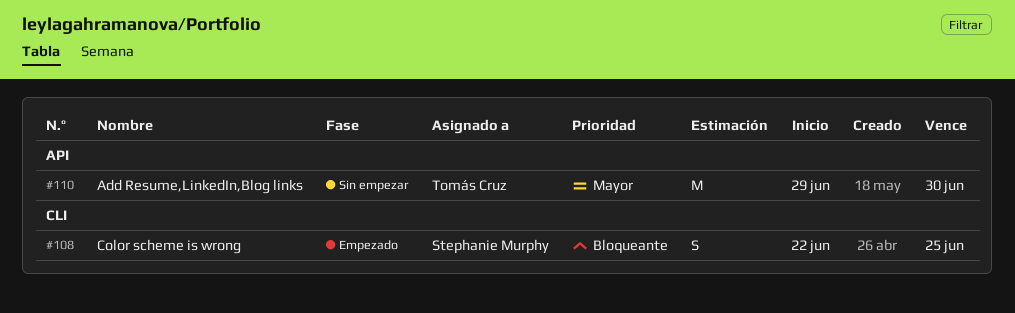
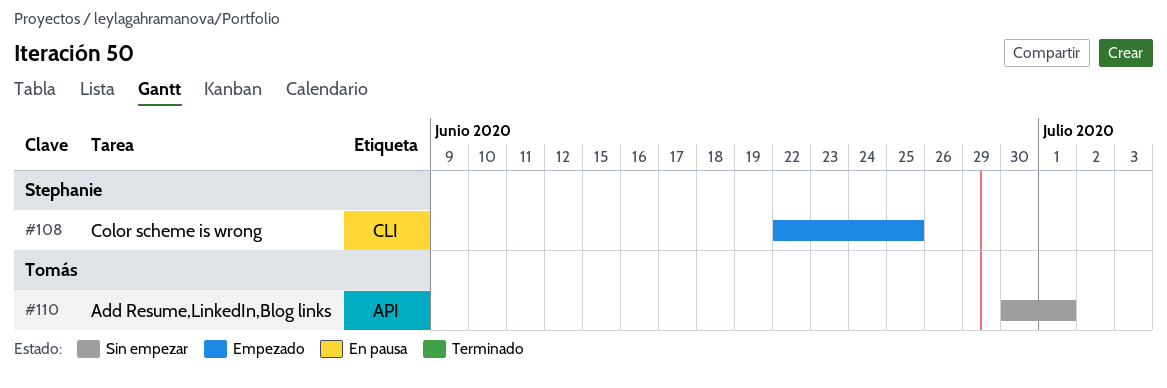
#110, start: Jun 29 -> Jun 30
#110, due: Jun 30 -> Jul 1

